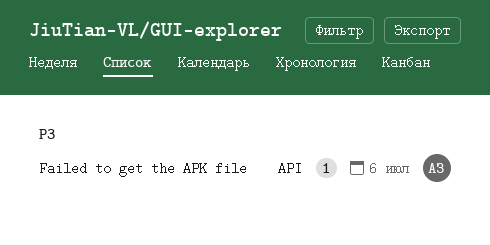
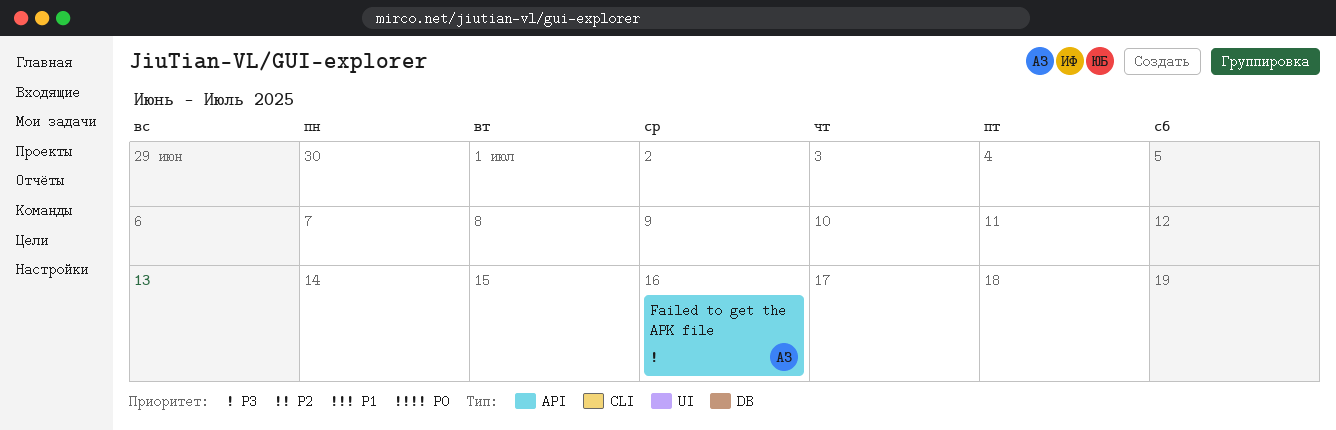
Failed to get the APK file, due: Jul 6 -> Jul 16

